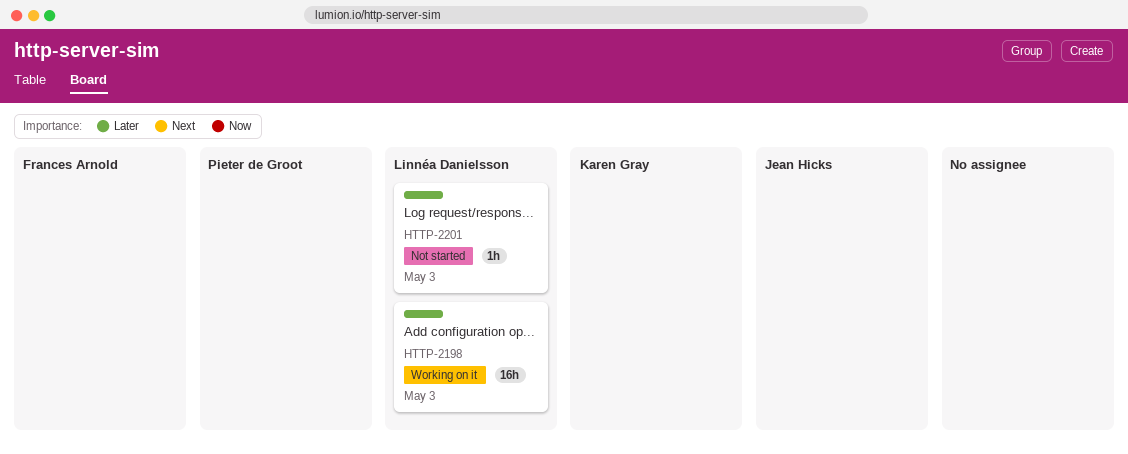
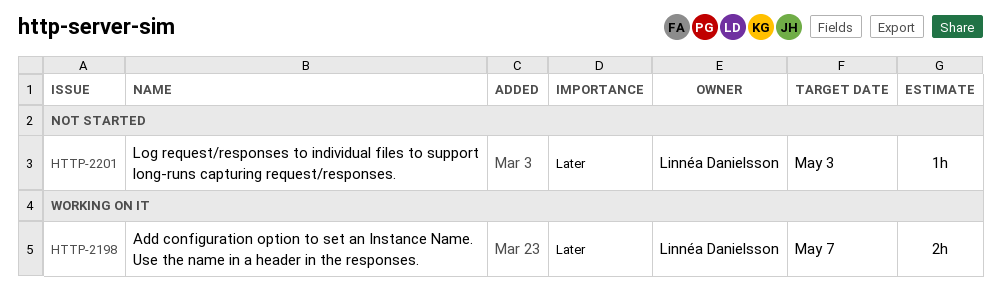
HTTP-2198, estimate: 16h -> 2h
HTTP-2198, due: May 3 -> May 7

